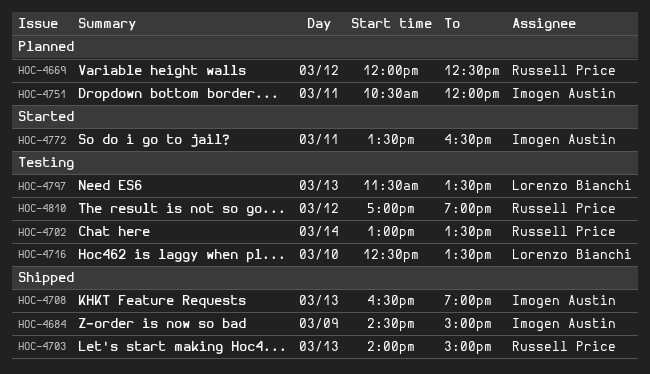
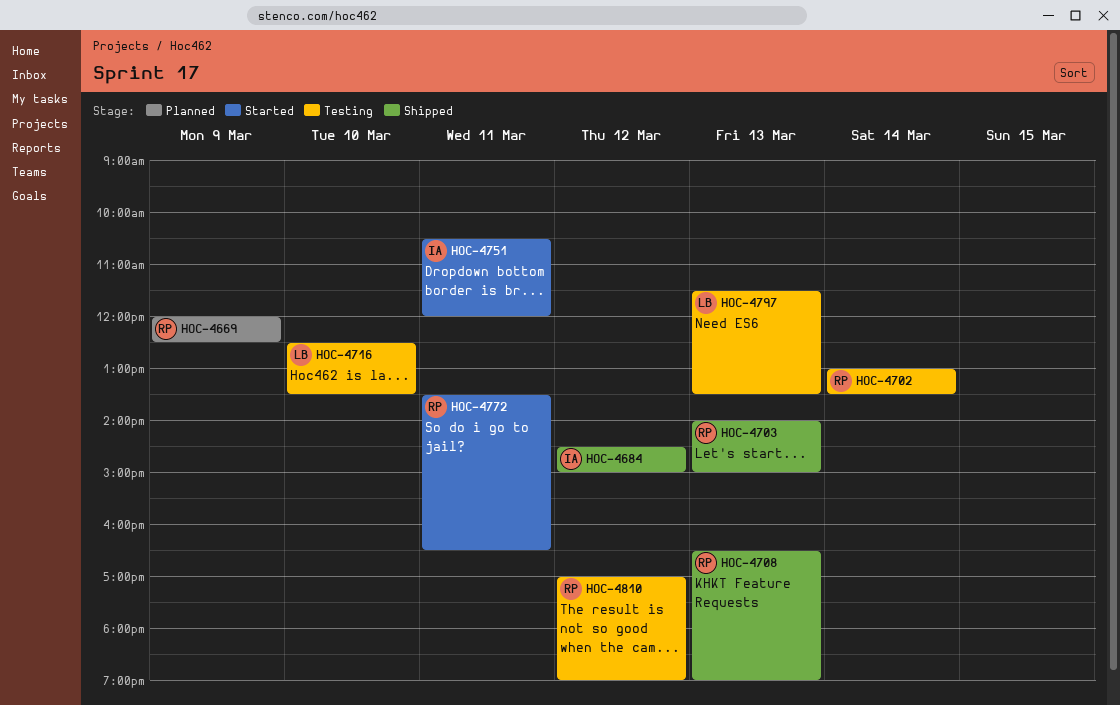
HOC-4669, day: Mar 12 -> Mar 9
HOC-4684, day: Mar 9 -> Mar 12
HOC-4708, owner: Imogen Austin -> Russell Price
HOC-4751, status: Planned -> Started
HOC-4772, owner: Imogen Austin -> Russell Price

